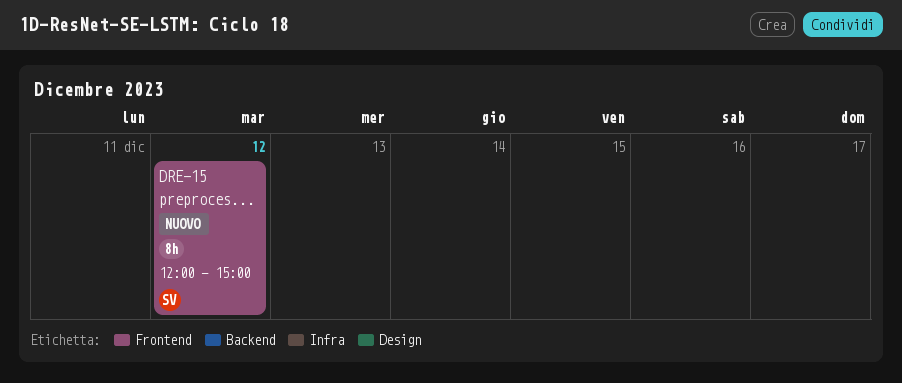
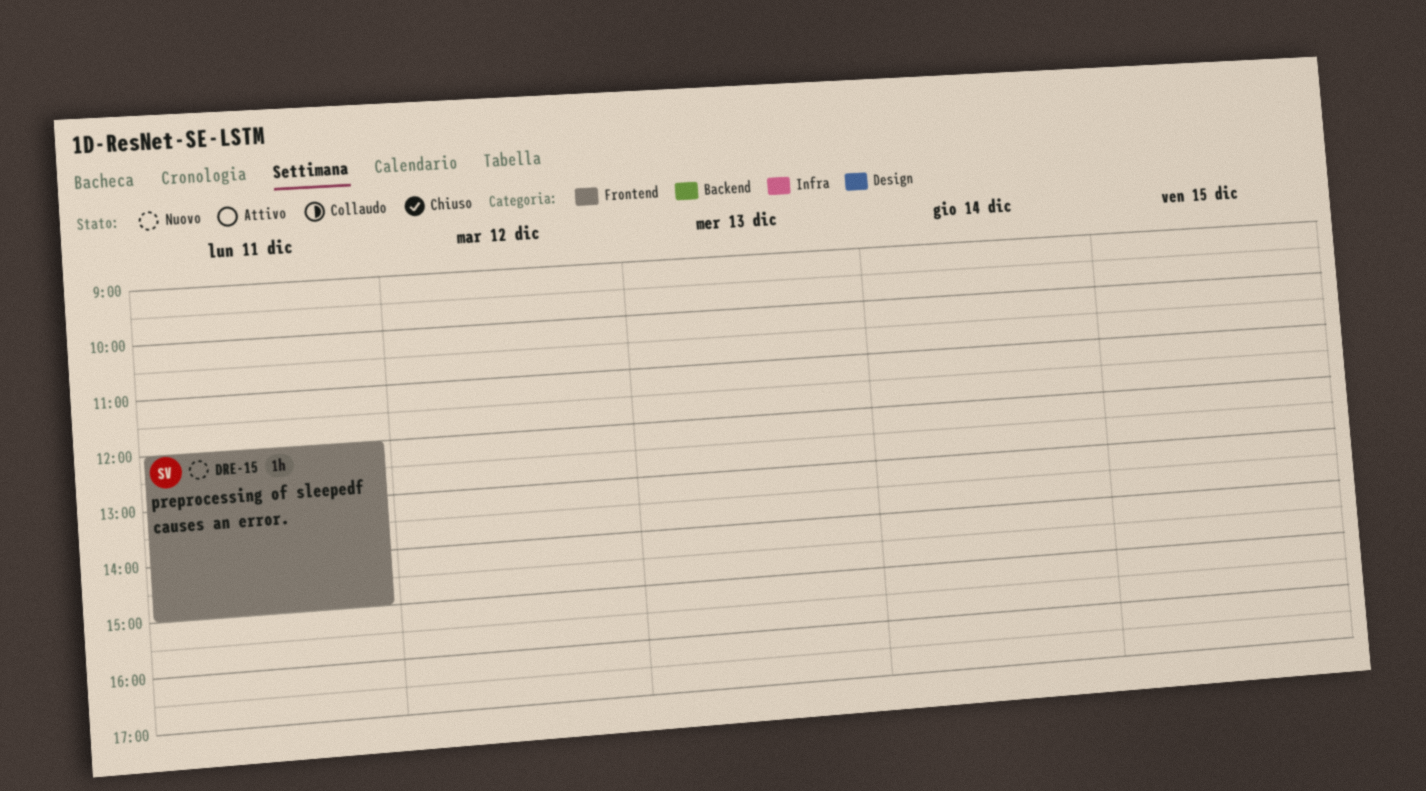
DRE-15, estimate: 8h -> 1h
DRE-15, day: Dec 12 -> Dec 11

